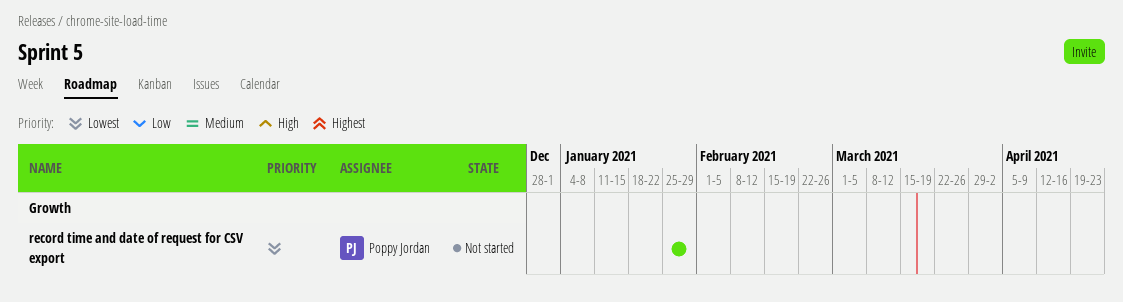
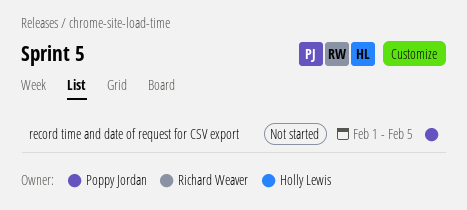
record time and date of request for CSV export, start: Jan 25 -> Feb 1
record time and date of request for CSV export, due: Jan 29 -> Feb 5

